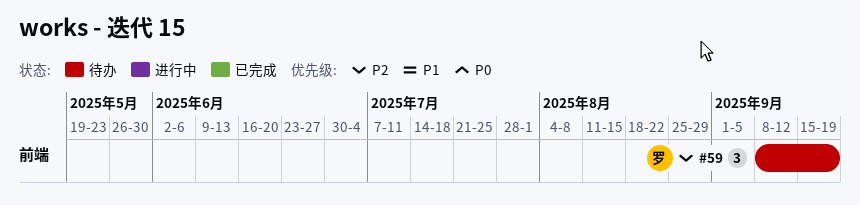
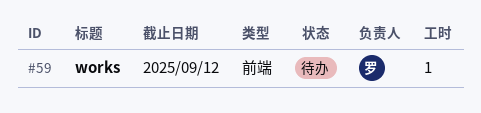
#59, estimate: 3 -> 1
#59, due: Sep 19 -> Sep 12

